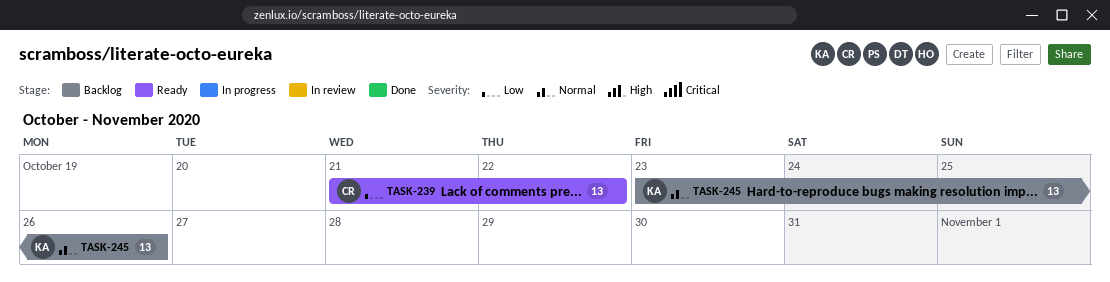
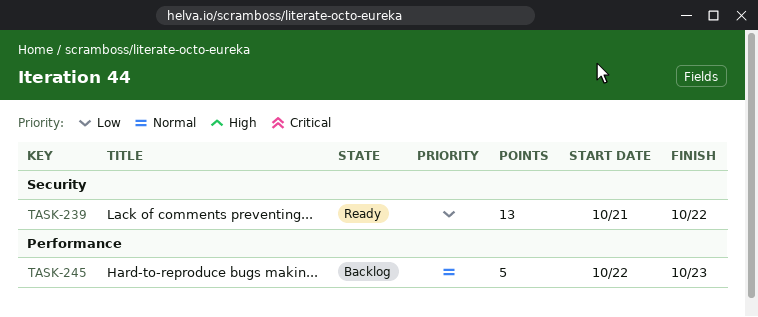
TASK-245, estimate: 13 -> 5
TASK-245, start: Oct 23 -> Oct 22
TASK-245, due: Oct 26 -> Oct 23

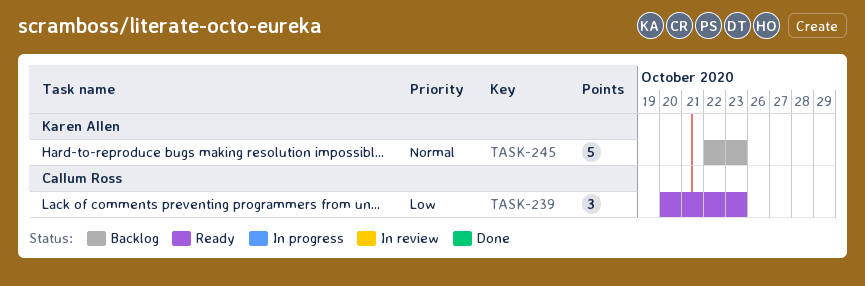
TASK-239, estimate: 13 -> 3
TASK-239, start: Oct 21 -> Oct 20
TASK-239, due: Oct 22 -> Oct 23

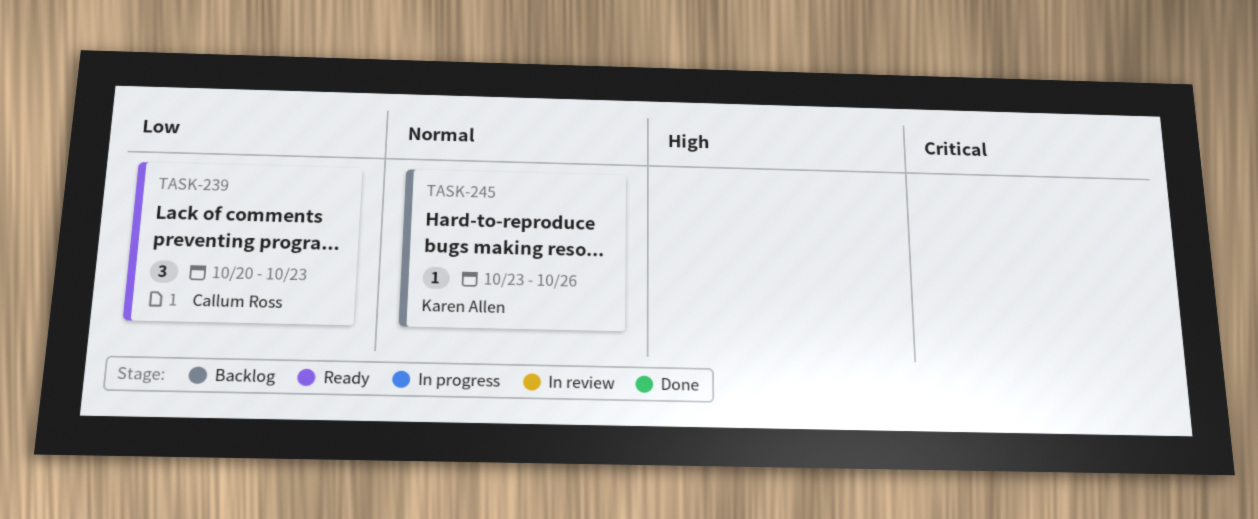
TASK-245, estimate: 5 -> 1
TASK-245, start: Oct 22 -> Oct 23
TASK-245, due: Oct 23 -> Oct 26

